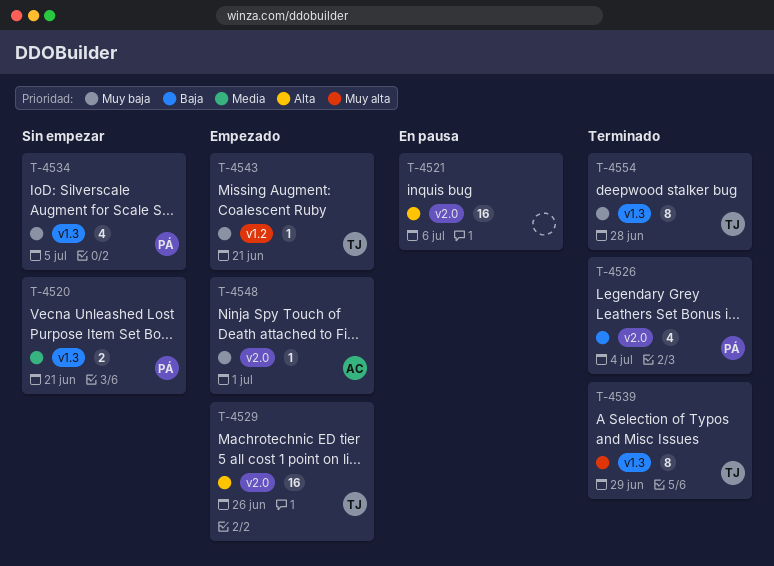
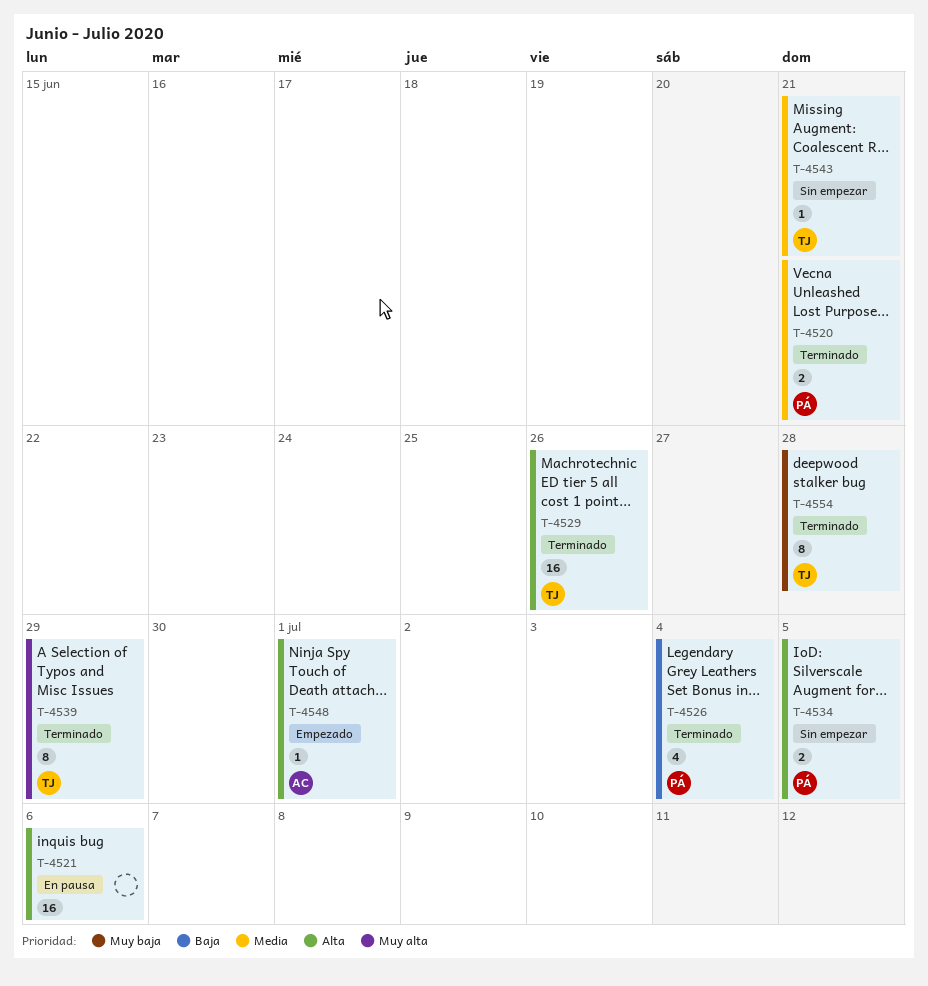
T-4520, status: Sin empezar -> Terminado
T-4529, status: Empezado -> Terminado
T-4534, priority: Muy baja -> Alta
T-4534, estimate: 4 -> 2
T-4543, status: Empezado -> Sin empezar
T-4543, priority: Muy baja -> Media
T-4548, priority: Muy baja -> Alta

